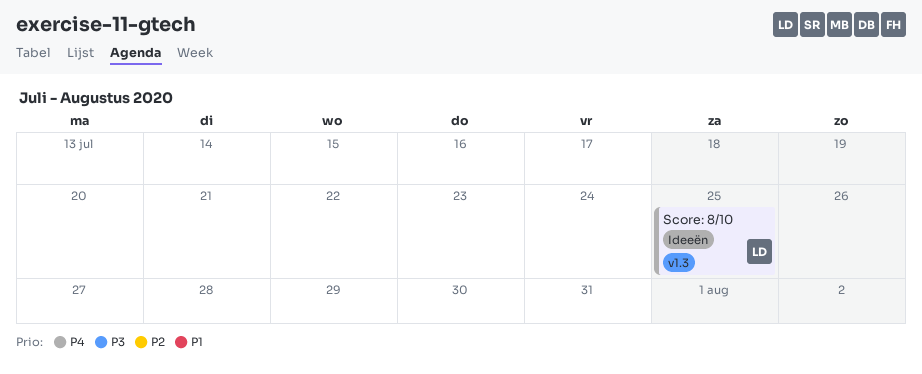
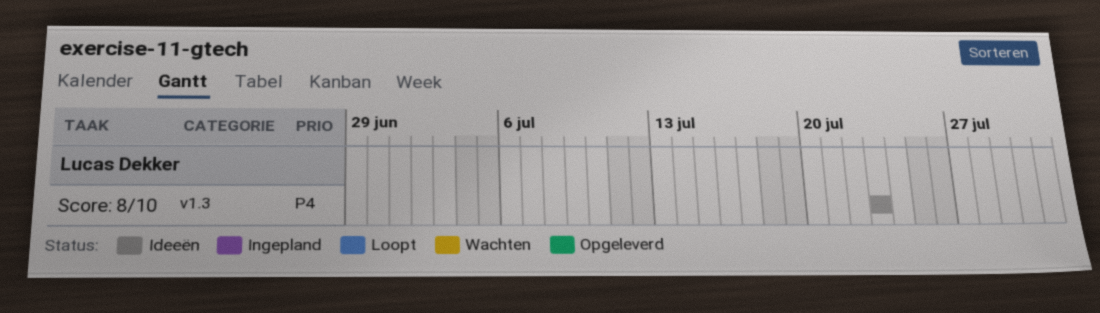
Score: 8/10, due: Jul 25 -> Jul 23

